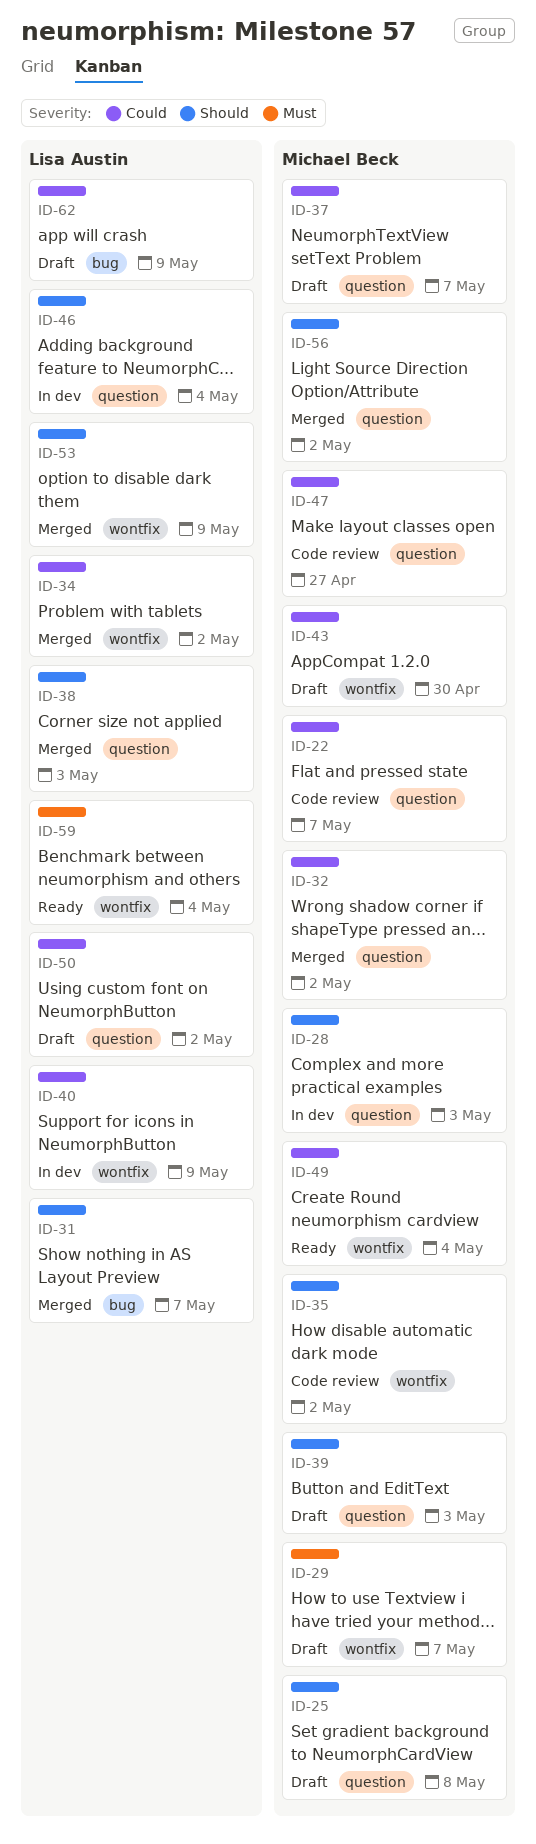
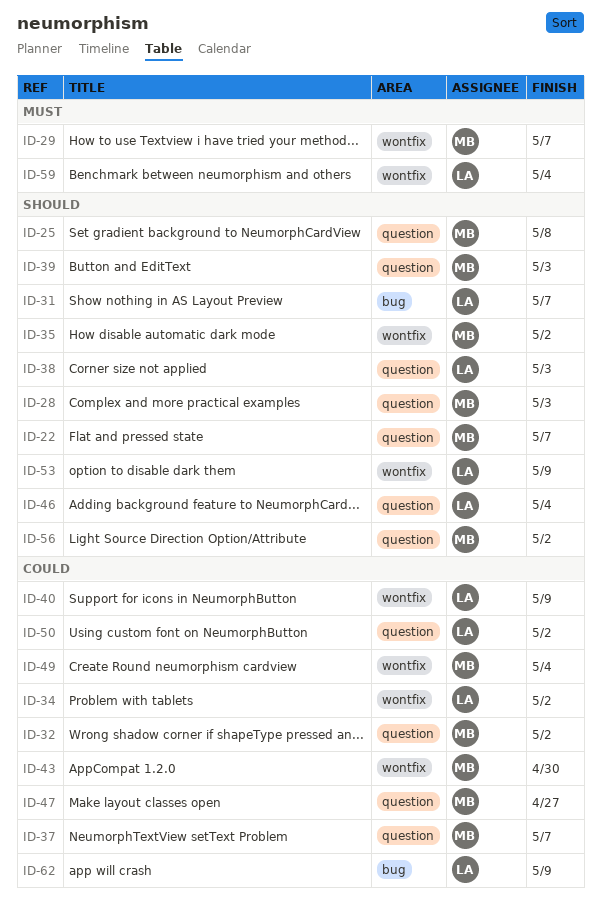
ID-22, priority: Could -> Should

